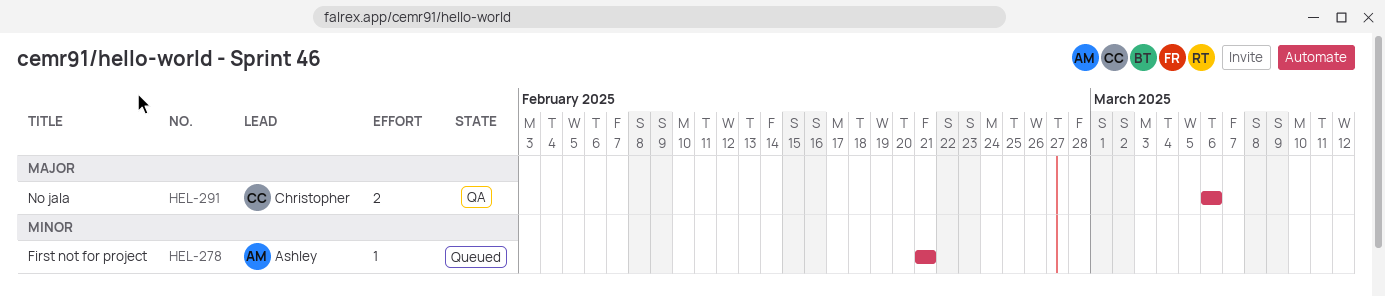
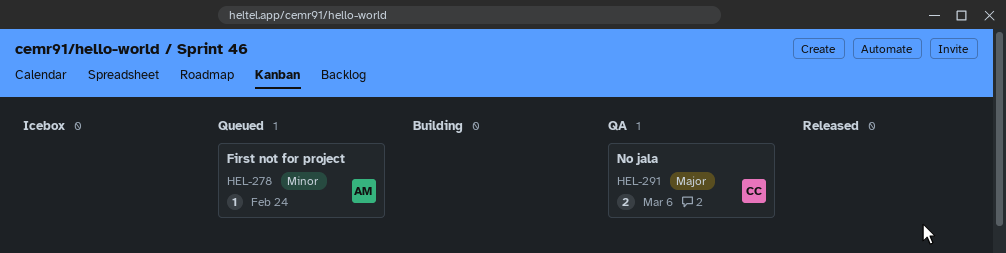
HEL-278, due: Feb 21 -> Feb 24

